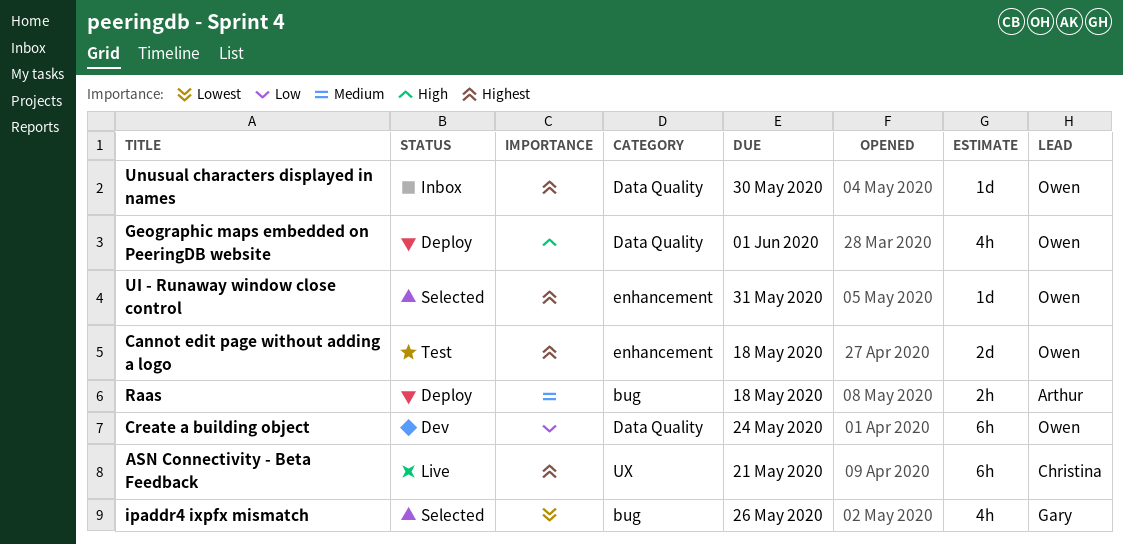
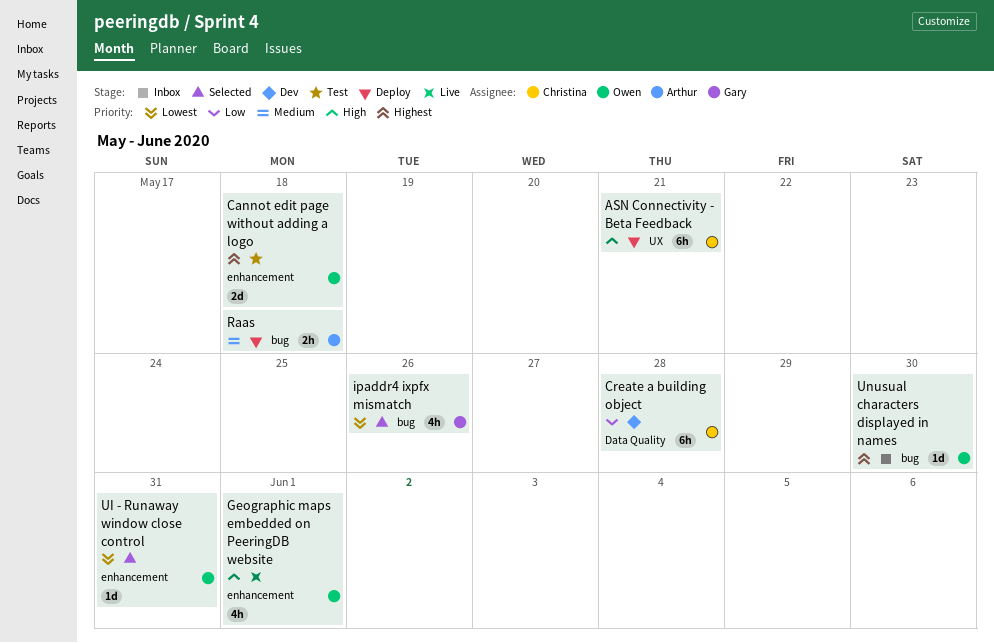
ASN Connectivity - Beta Feedback, status: Live -> Deploy
ASN Connectivity - Beta Feedback, priority: Highest -> High
Create a building object, owner: Owen -> Christina
Create a building object, due: May 24 -> May 28
Geographic maps embedded on PeeringDB website, status: Deploy -> Live
Geographic maps embedded on PeeringDB website, label: Data Quality -> enhancement
UI - Runaway window close control, priority: Highest -> Lowest
Unusual characters displayed in names, label: Data Quality -> bug

